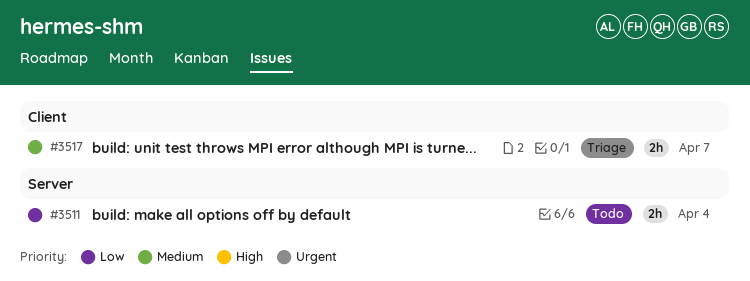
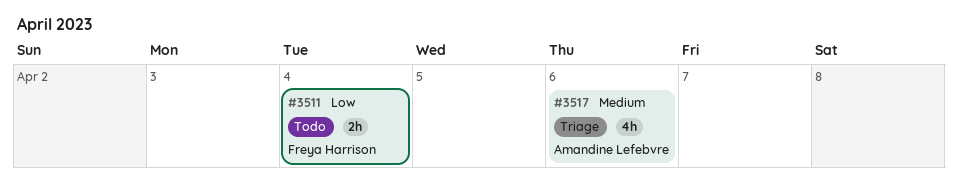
#3517, estimate: 2h -> 4h
#3517, day: Apr 7 -> Apr 6

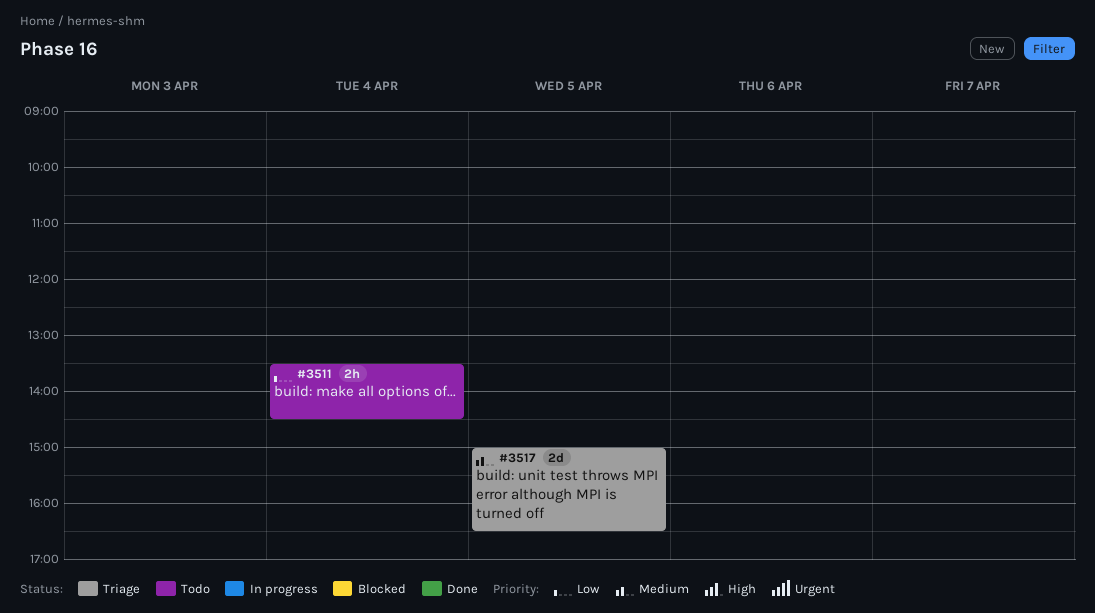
#3517, estimate: 4h -> 2d
#3517, day: Apr 6 -> Apr 5

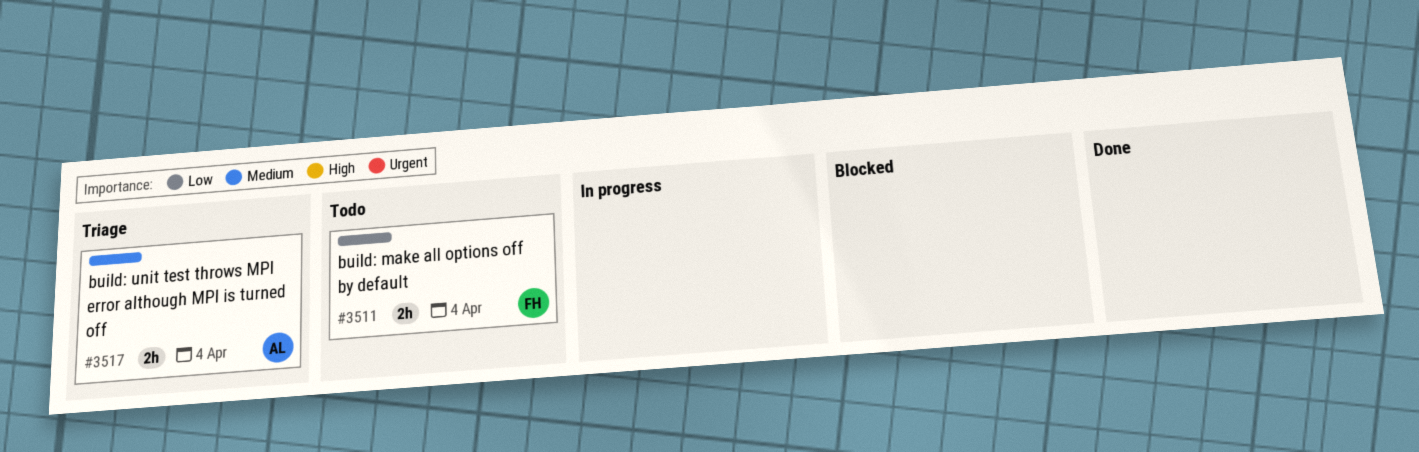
#3517, estimate: 2d -> 2h
#3517, day: Apr 5 -> Apr 4

